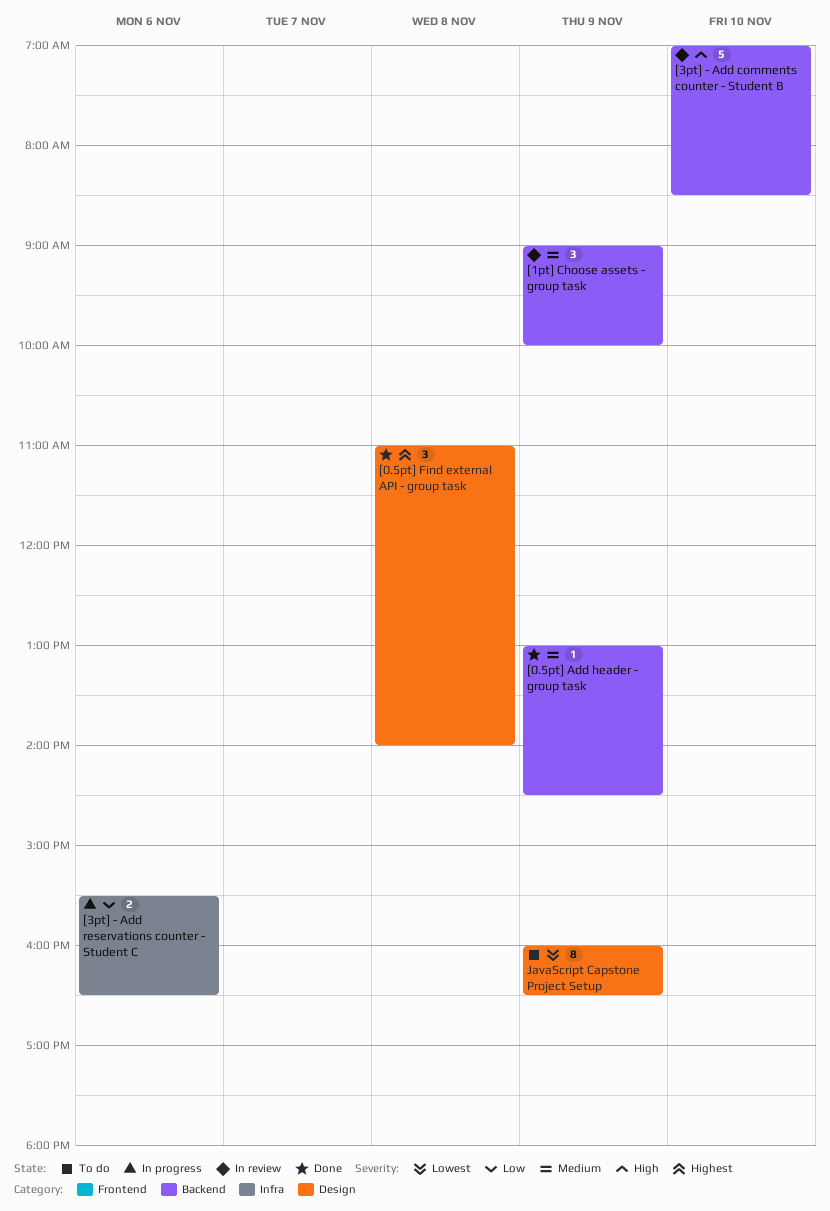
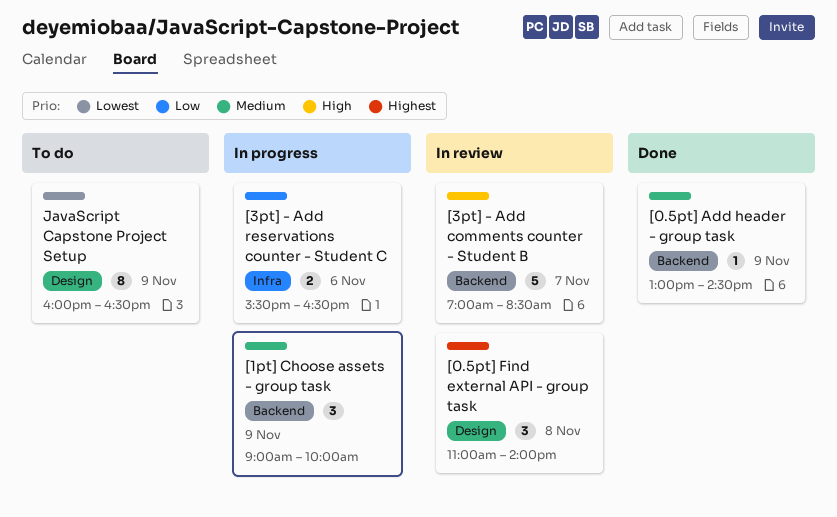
[0.5pt] Find external API - group task, status: Done -> In review
[1pt] Choose assets - group task, status: In review -> In progress
[3pt] - Add comments counter - Student B, day: Nov 10 -> Nov 7

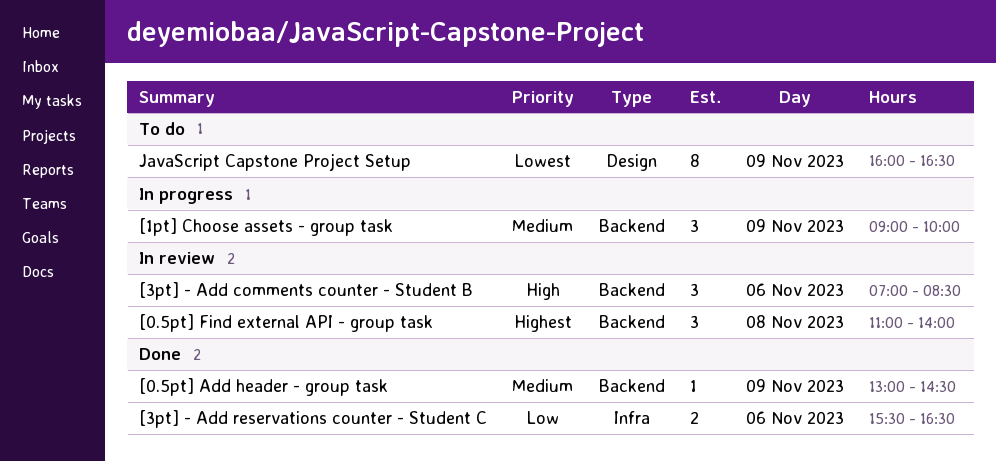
[0.5pt] Find external API - group task, label: Design -> Backend
[3pt] - Add comments counter - Student B, estimate: 5 -> 3
[3pt] - Add comments counter - Student B, day: Nov 7 -> Nov 6
[3pt] - Add reservations counter - Student C, status: In progress -> Done

